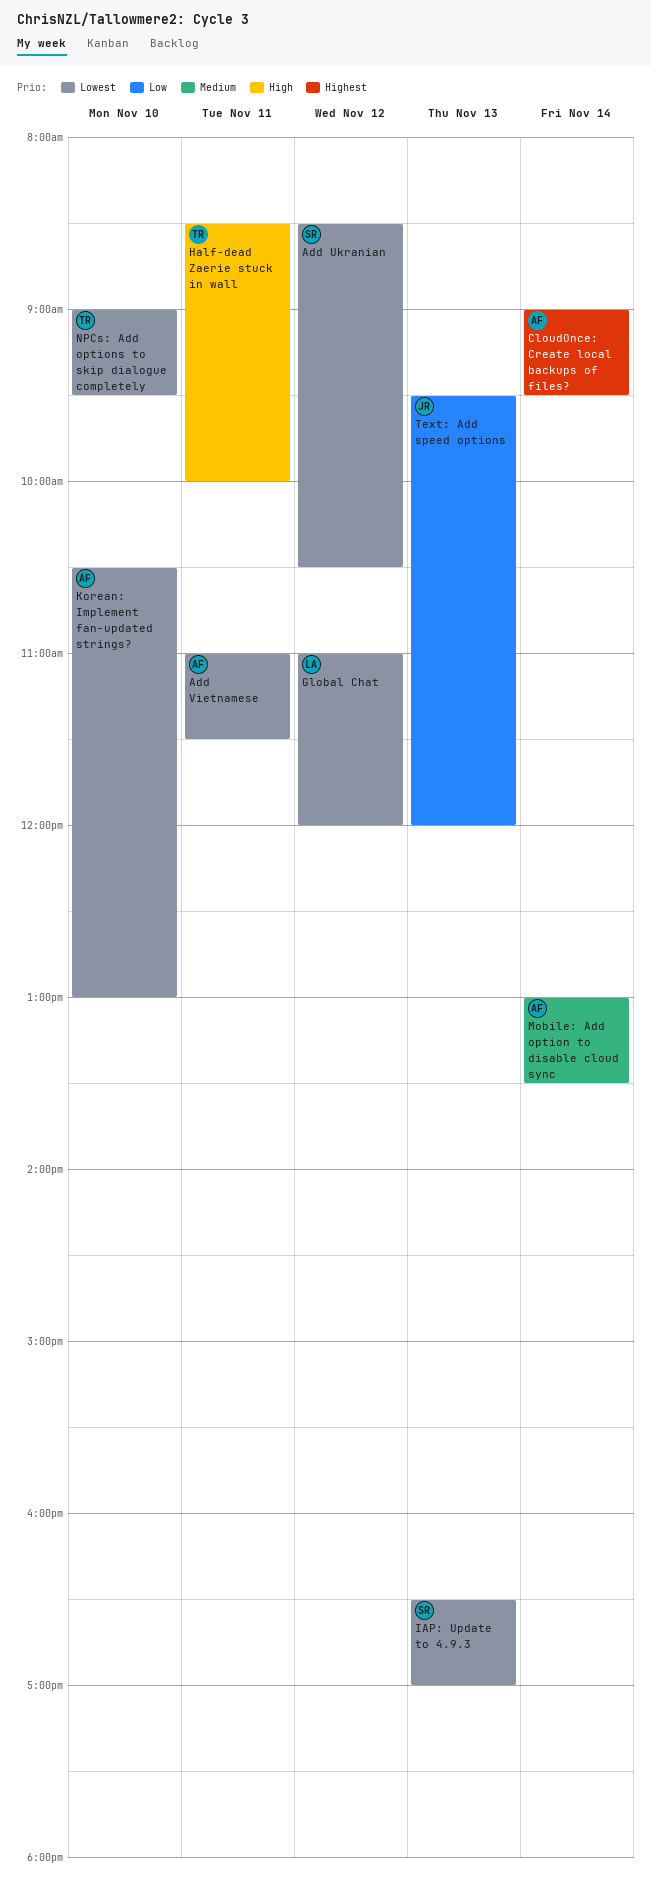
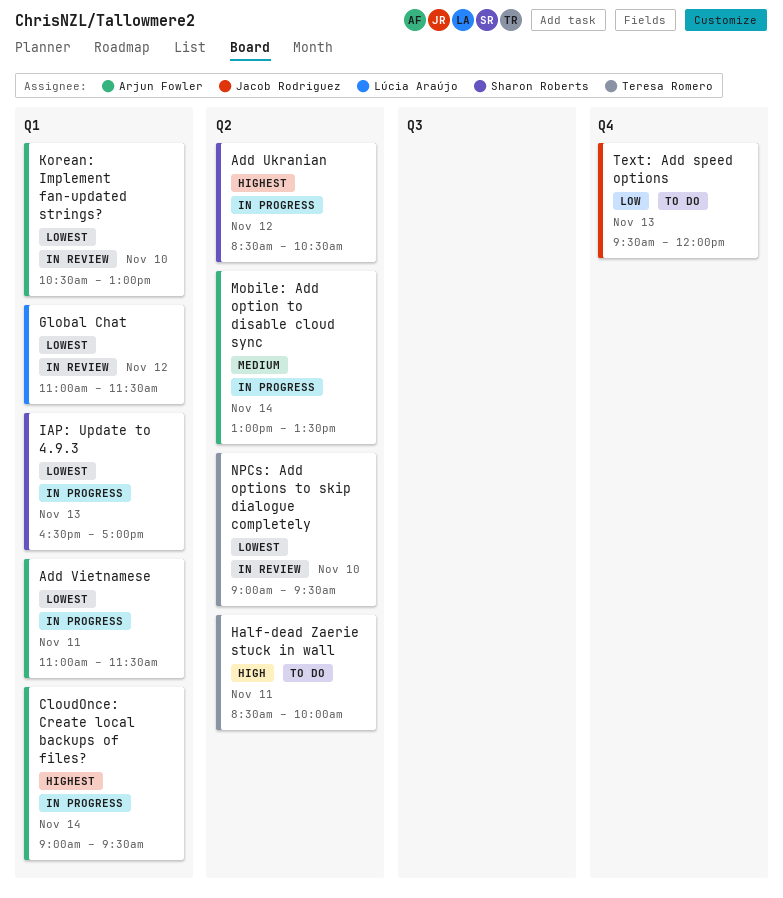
Add Ukranian, priority: Lowest -> Highest
Global Chat, ends: 12:00 -> 11:30

